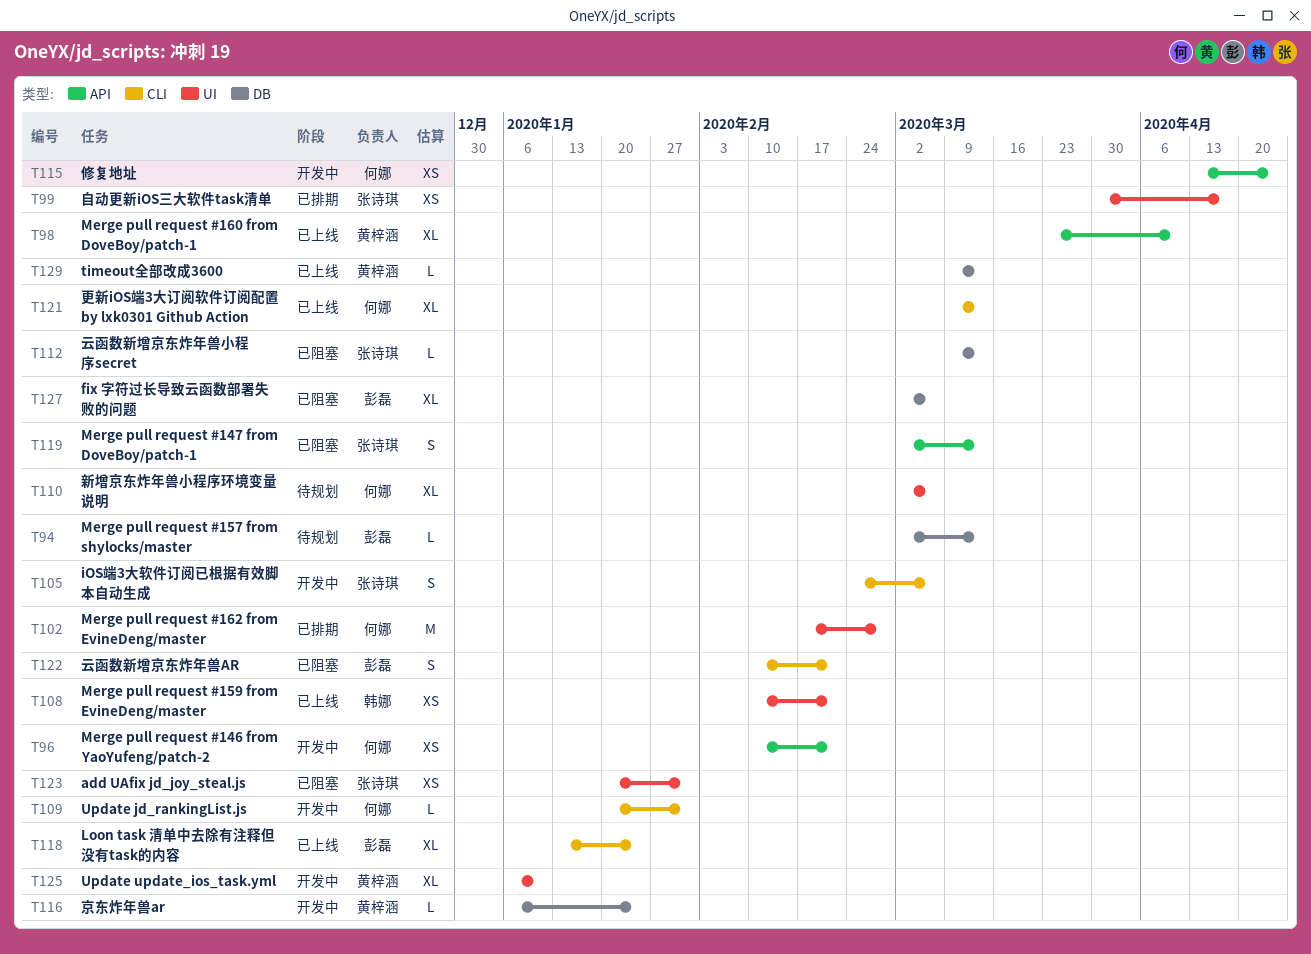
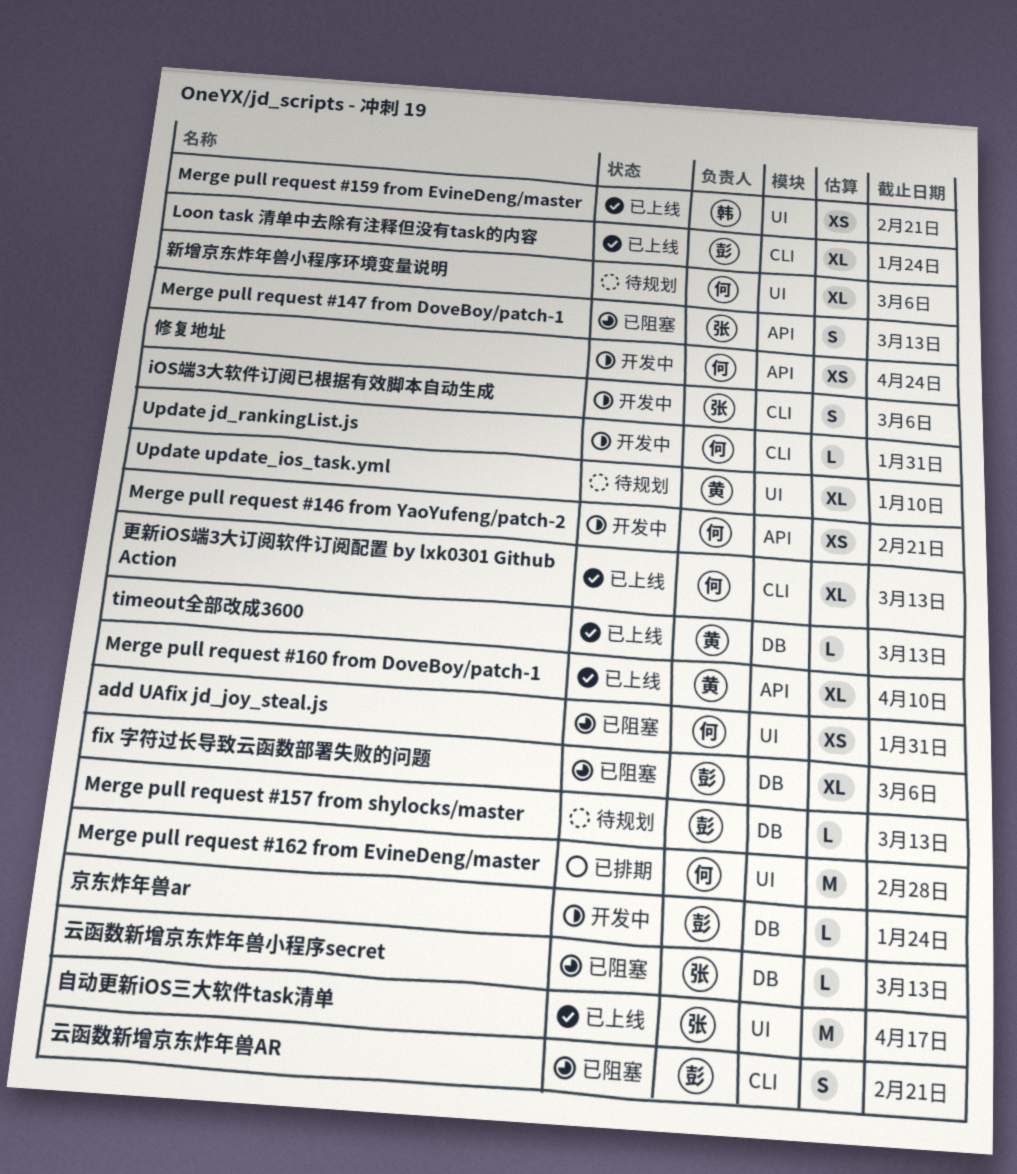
add UAfix jd_joy_steal.js, owner: 张诗琪 -> 何娜
Update update_ios_task.yml, status: 开发中 -> 待规划
京东炸年兽ar, owner: 黄梓涵 -> 彭磊
自动更新iOS三大软件task清单, status: 已排期 -> 已上线
自动更新iOS三大软件task清单, estimate: XS -> M

